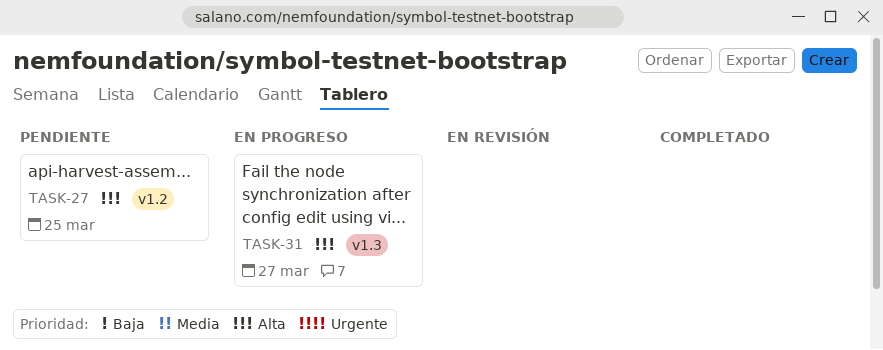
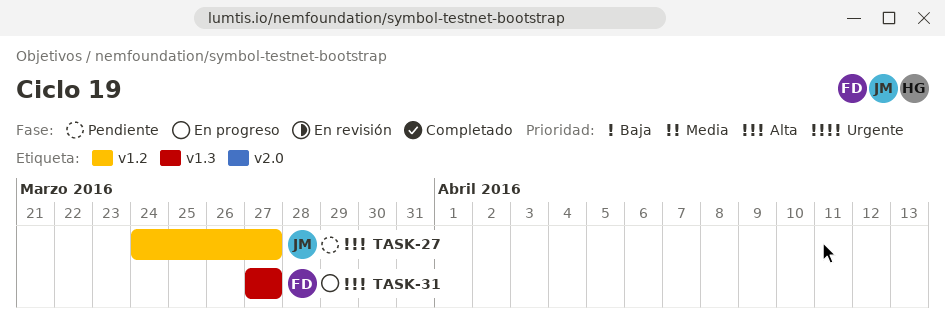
TASK-27, due: Mar 25 -> Mar 27

